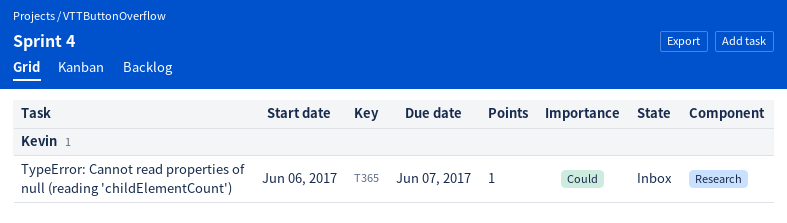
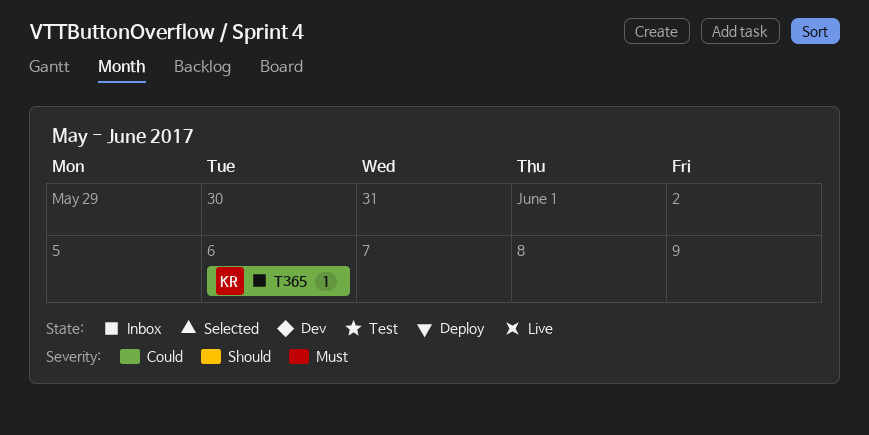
T365, due: Jun 7 -> Jun 6

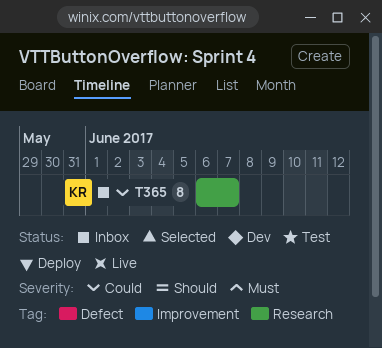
T365, estimate: 1 -> 8
T365, due: Jun 6 -> Jun 7

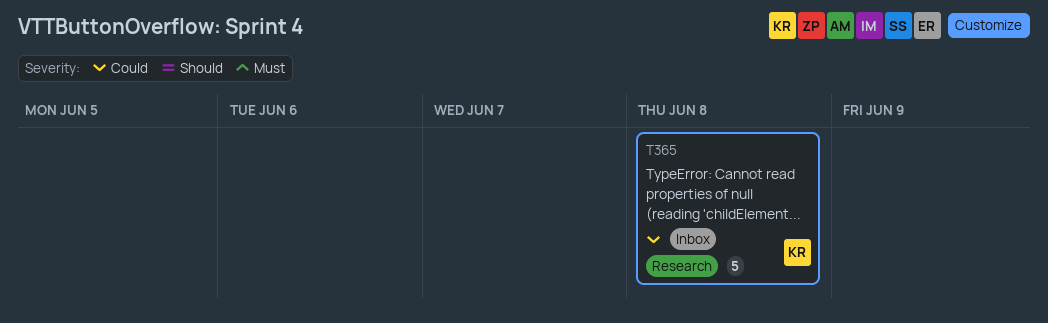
T365, estimate: 8 -> 5
T365, due: Jun 7 -> Jun 8

